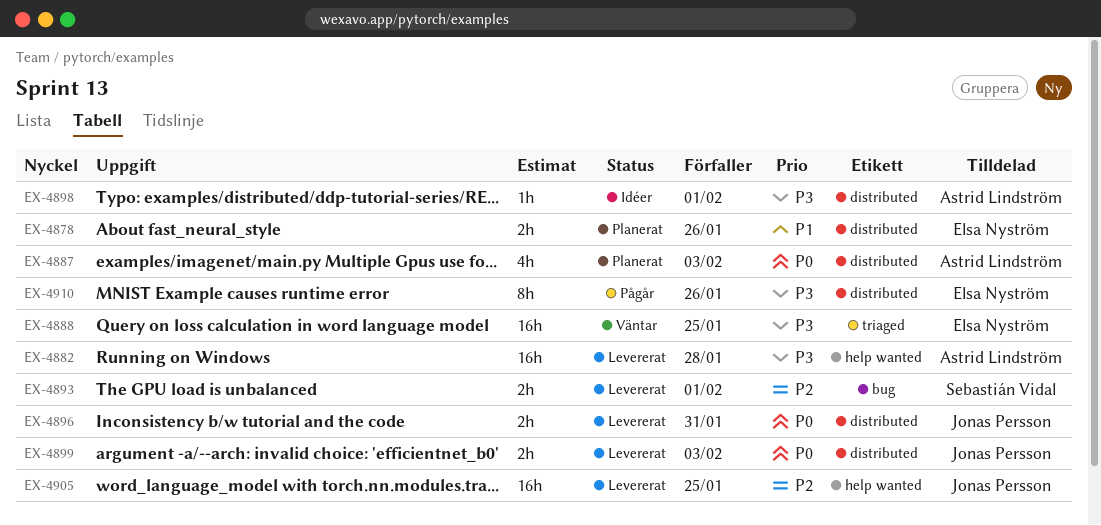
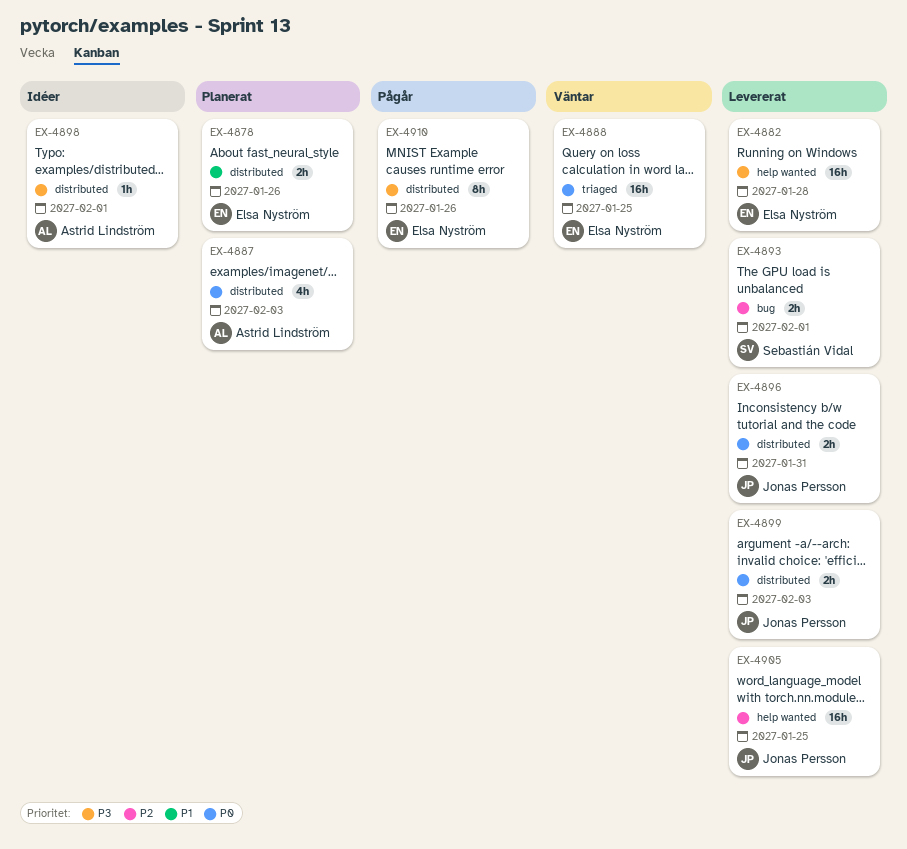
EX-4882, owner: Astrid Lindström -> Elsa Nyström
EX-4888, priority: P3 -> P0

